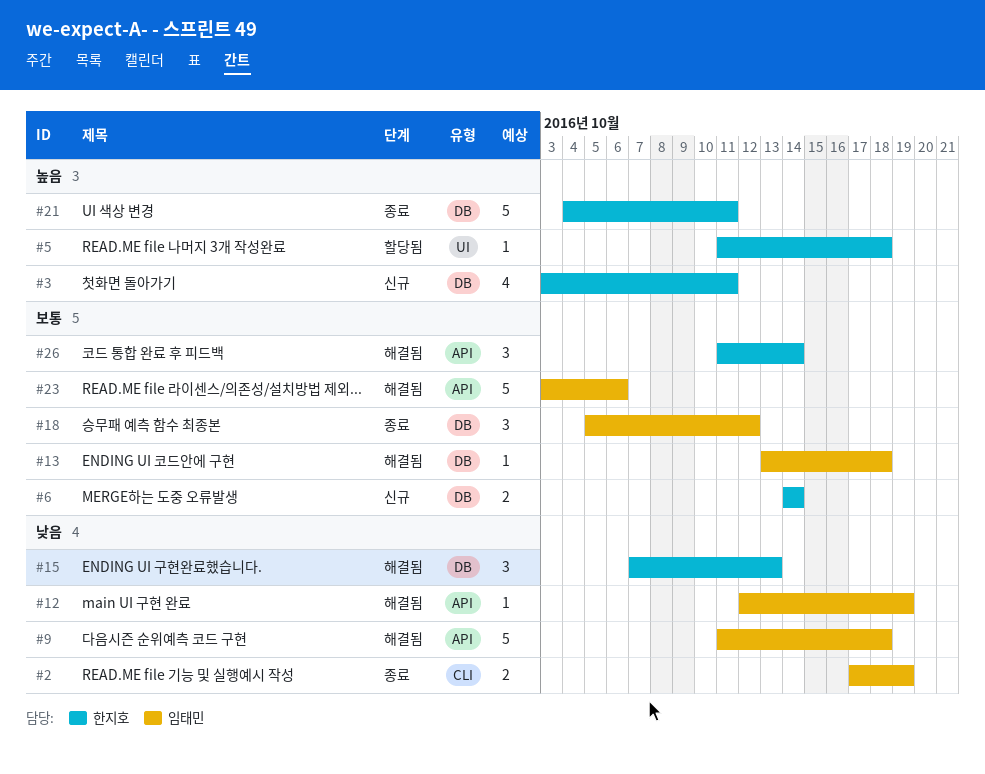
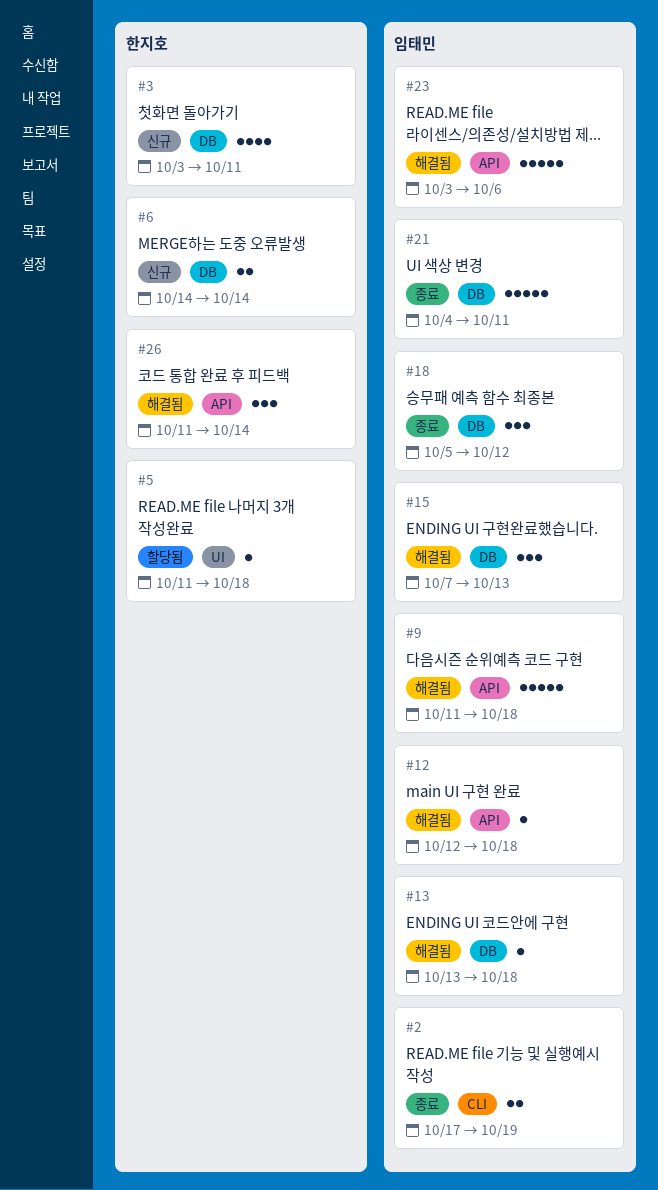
#12, due: Oct 19 -> Oct 18
#15, owner: 한지호 -> 임태민
#21, owner: 한지호 -> 임태민

